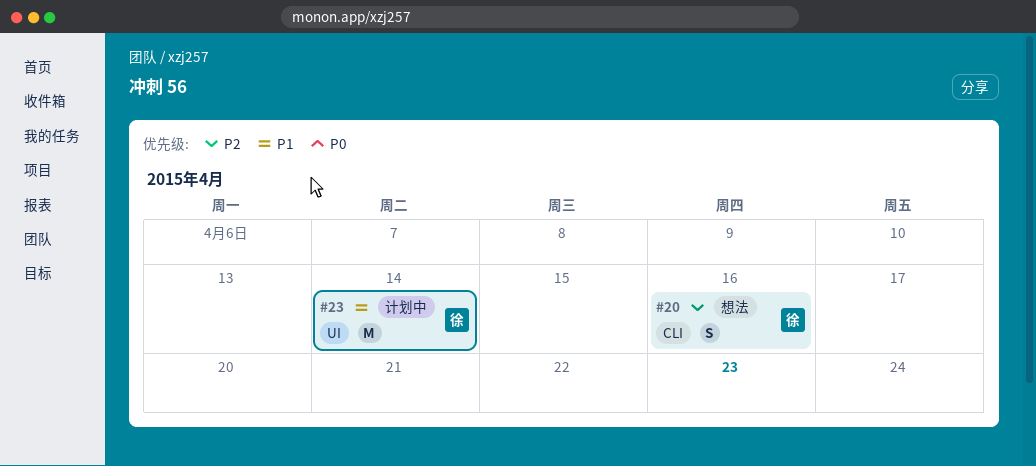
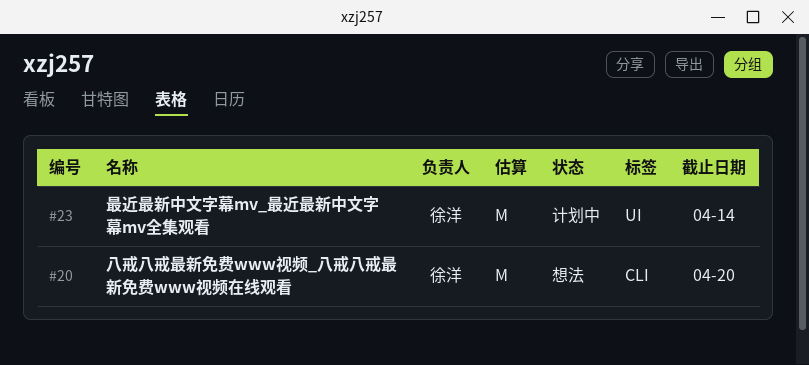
#20, estimate: S -> M
#20, due: Apr 16 -> Apr 20

